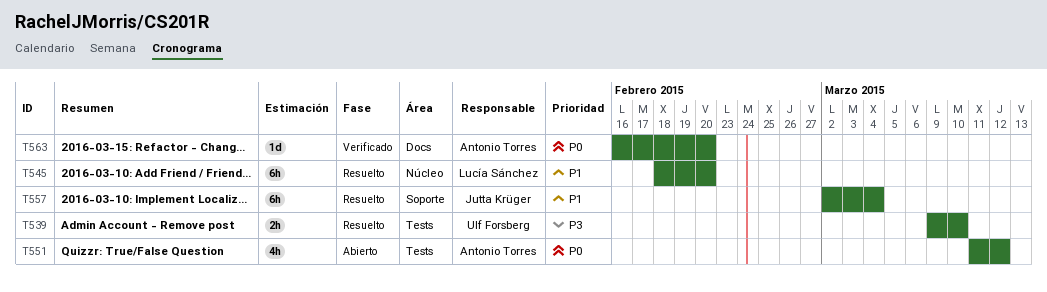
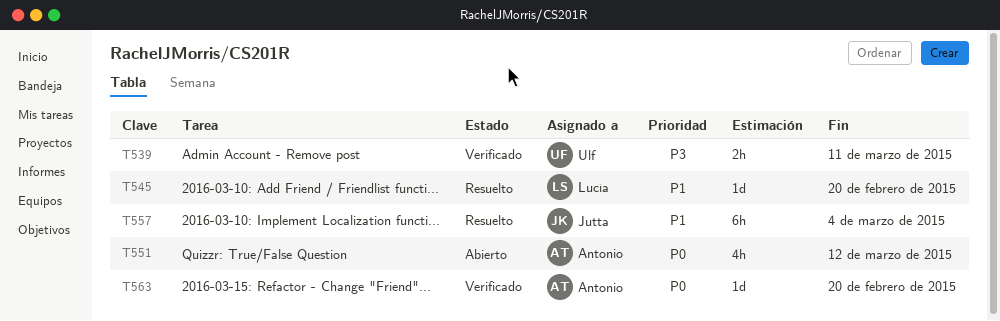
T539, status: Resuelto -> Verificado
T539, due: Mar 10 -> Mar 11
T545, estimate: 6h -> 1d

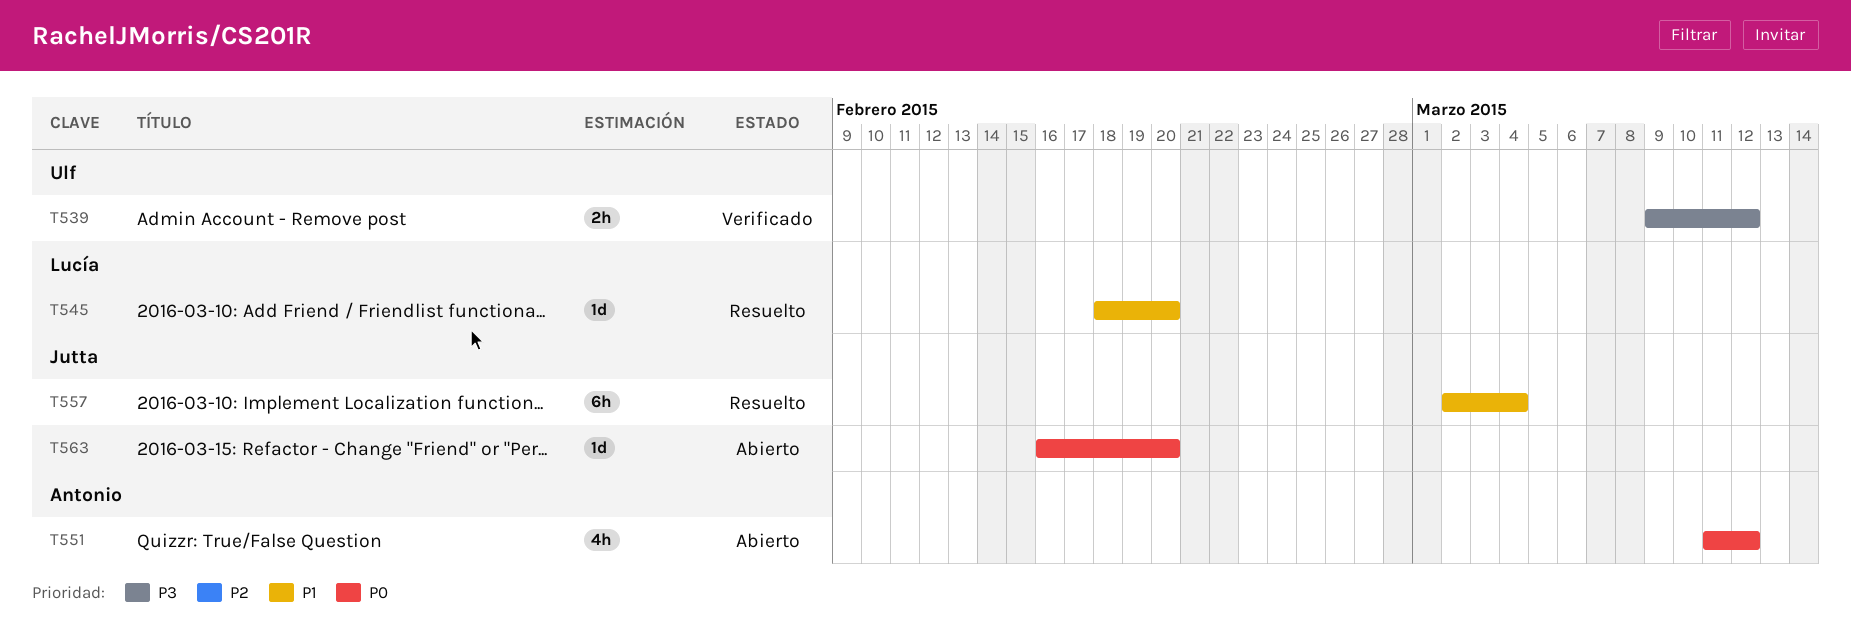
T539, due: Mar 11 -> Mar 12
T563, status: Verificado -> Abierto
T563, owner: Antonio -> Jutta

